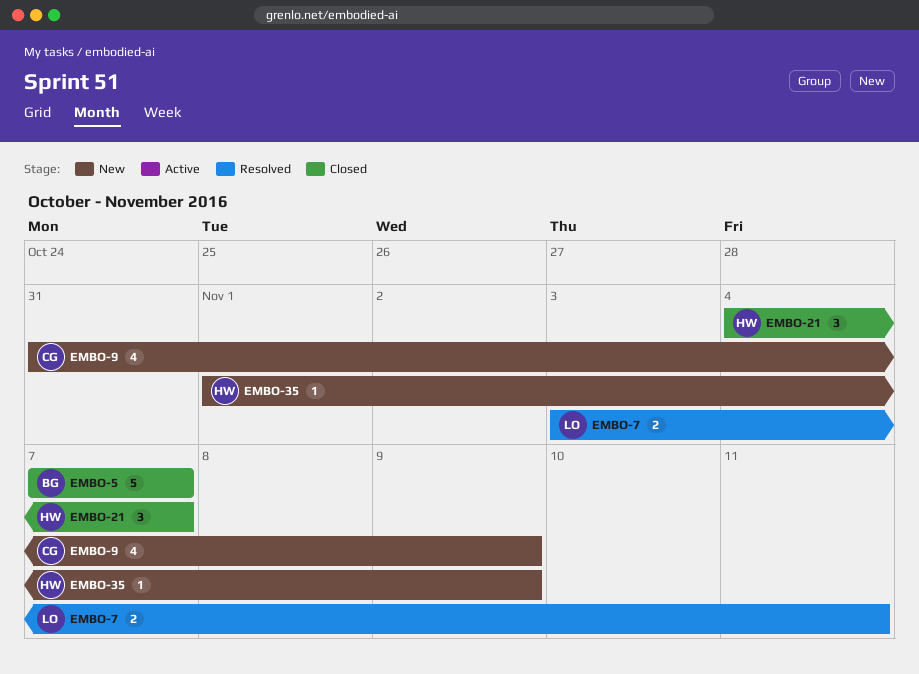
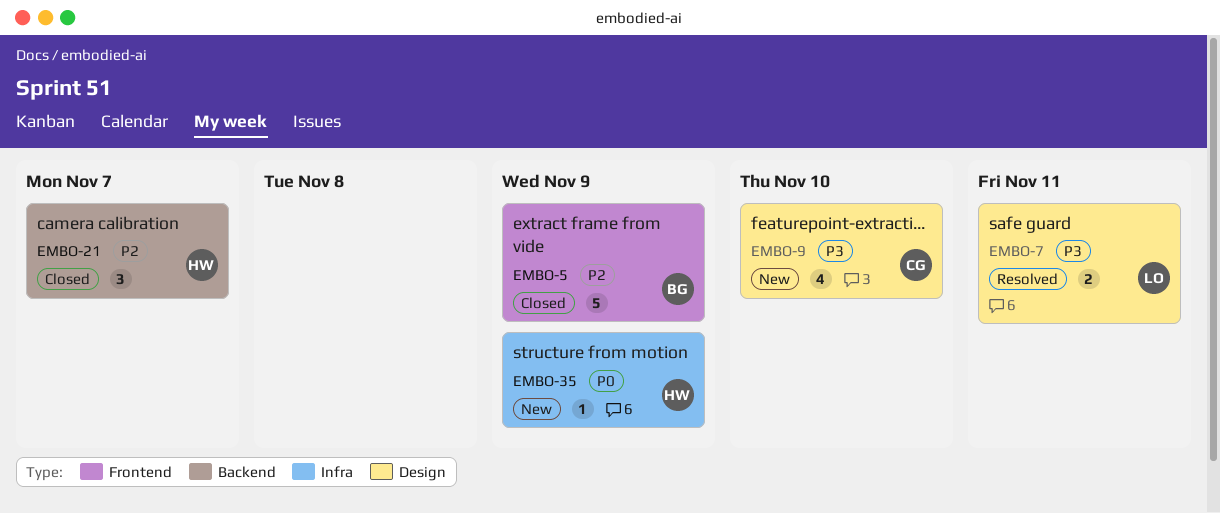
EMBO-5, due: Nov 7 -> Nov 9
EMBO-9, due: Nov 9 -> Nov 10

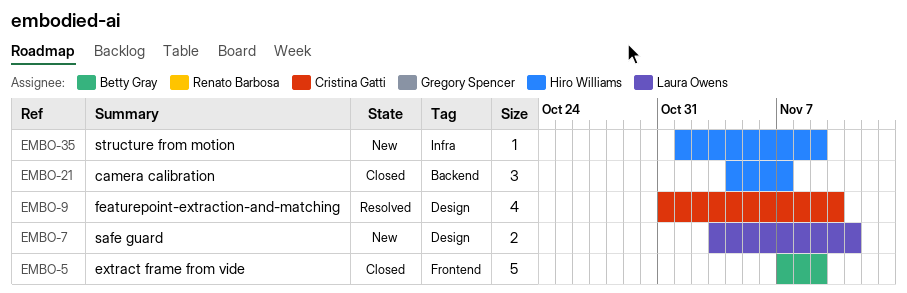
EMBO-7, status: Resolved -> New
EMBO-9, status: New -> Resolved

